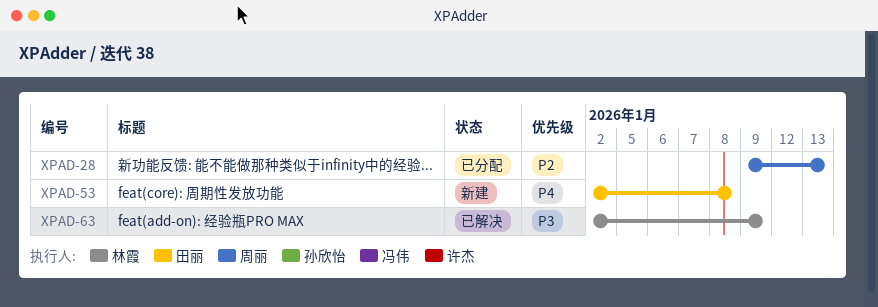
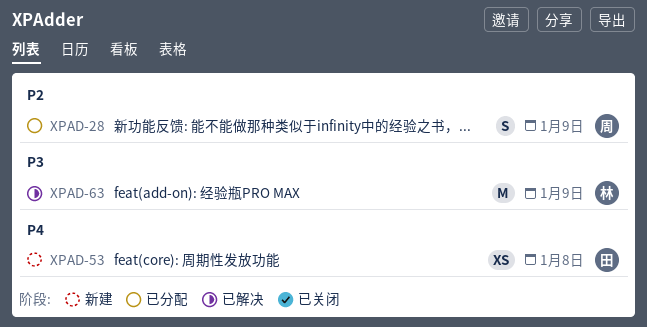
XPAD-28, due: Jan 13 -> Jan 9

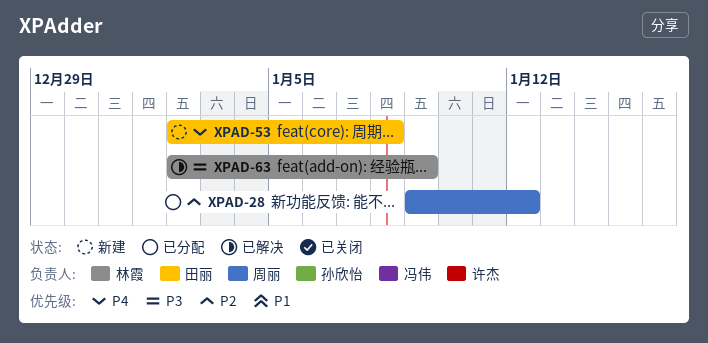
XPAD-28, due: Jan 9 -> Jan 12

